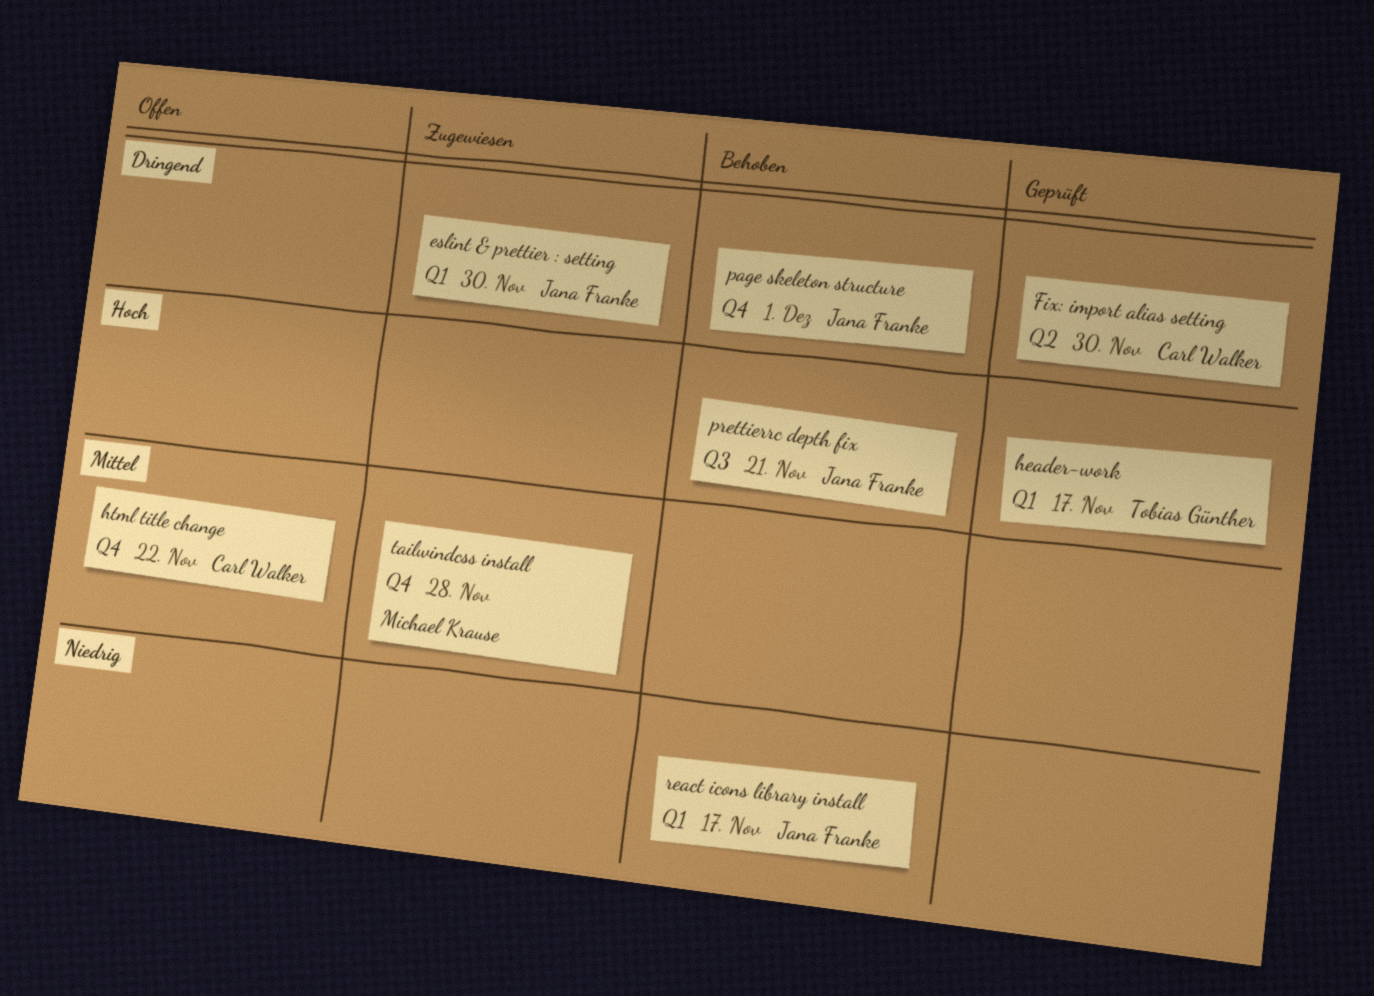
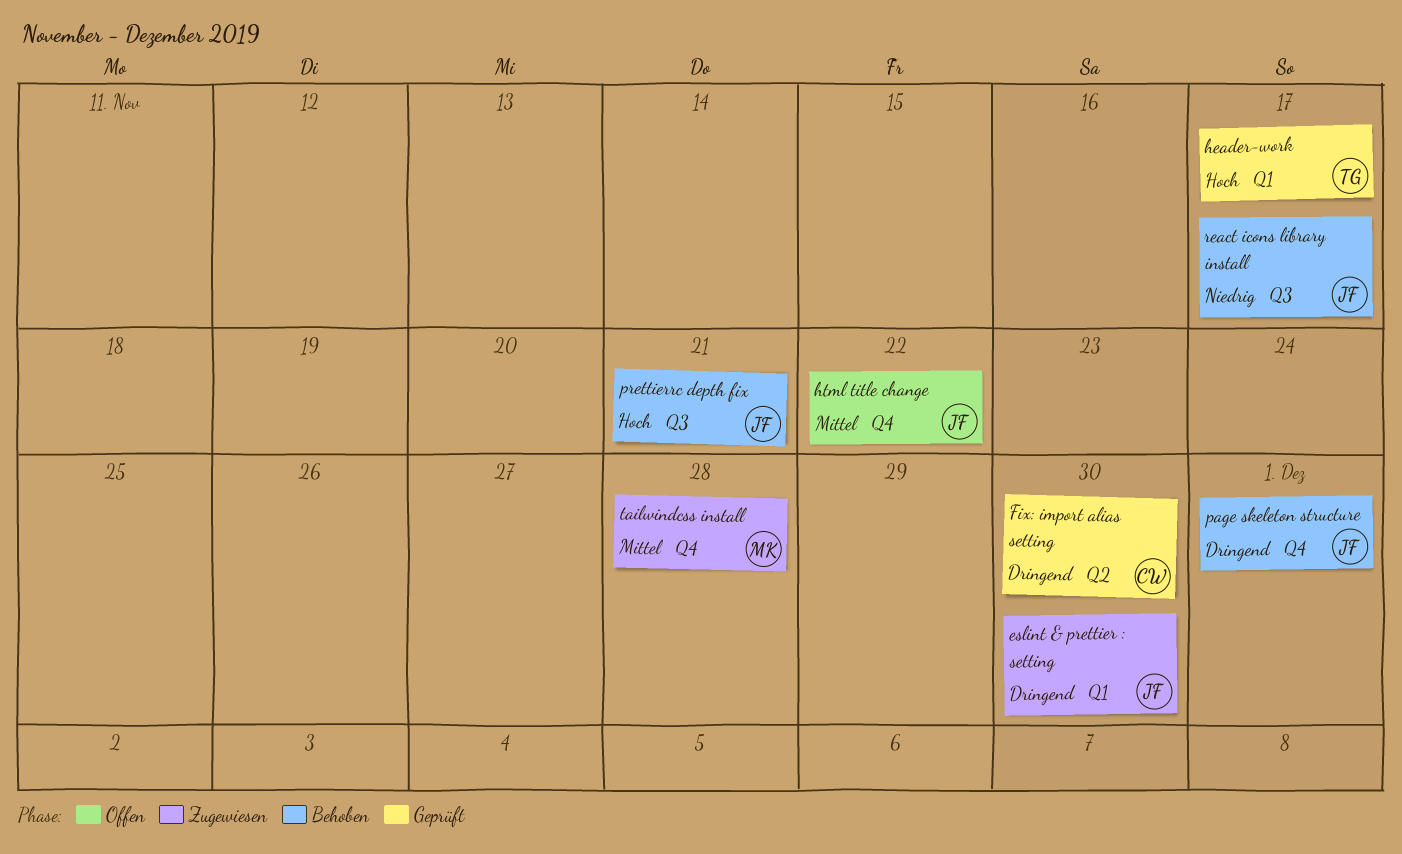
html title change, owner: Carl Walker -> Jana Franke
react icons library install, label: Q1 -> Q3

